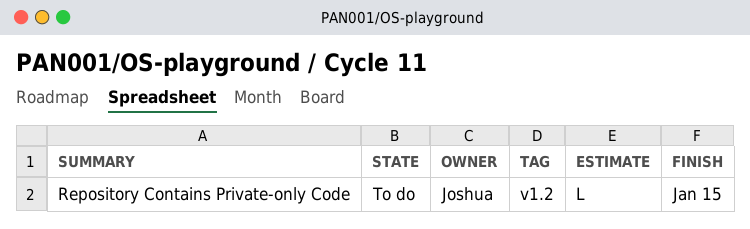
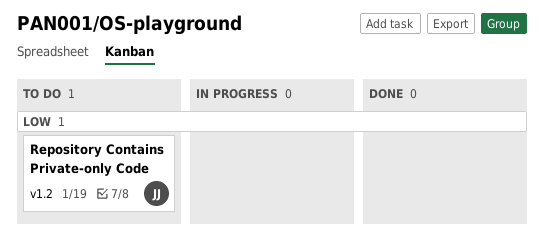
Repository Contains Private-only Code, due: Jan 15 -> Jan 19

